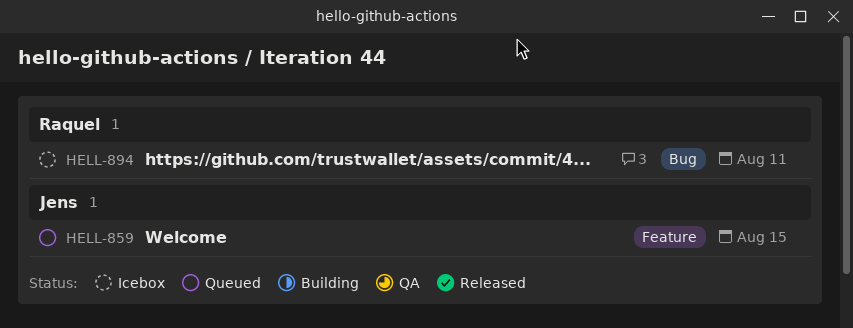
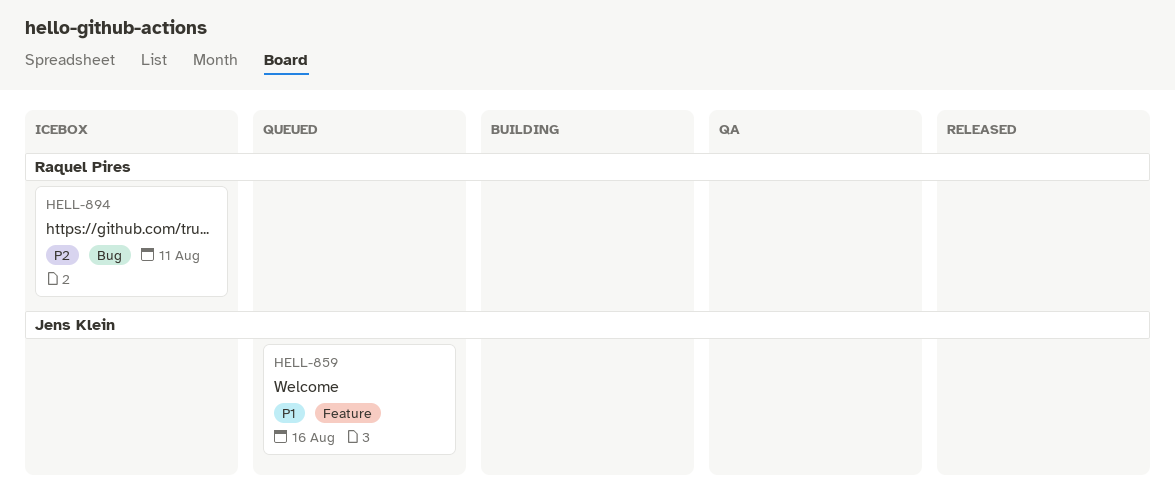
HELL-859, due: Aug 15 -> Aug 16

